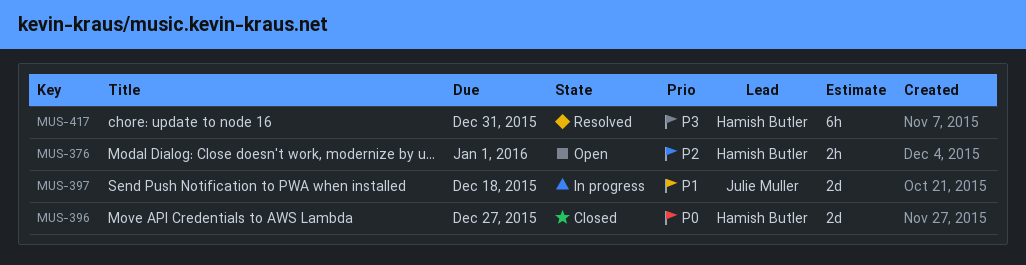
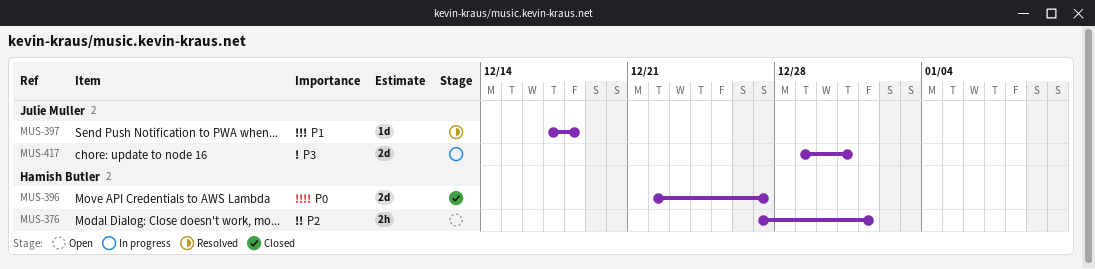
MUS-397, status: In progress -> Resolved
MUS-397, estimate: 2d -> 1d
MUS-417, status: Resolved -> In progress
MUS-417, owner: Hamish Butler -> Julie Muller
MUS-417, estimate: 6h -> 2d

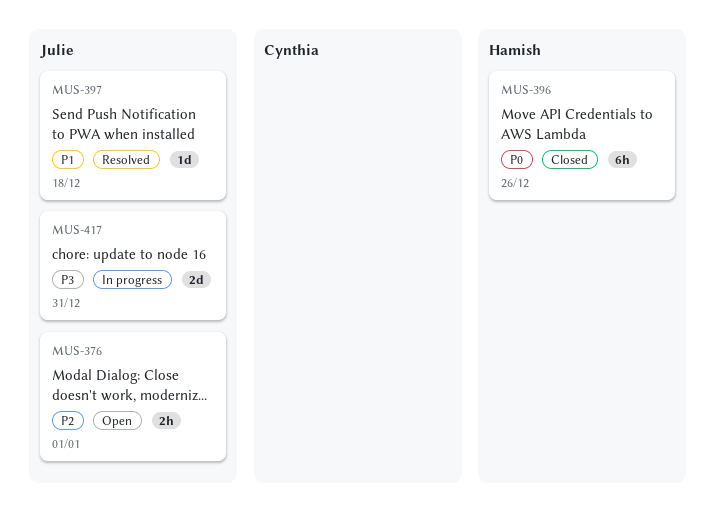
MUS-376, owner: Hamish Butler -> Julie Muller
MUS-396, estimate: 2d -> 6h
MUS-396, due: Dec 27 -> Dec 26

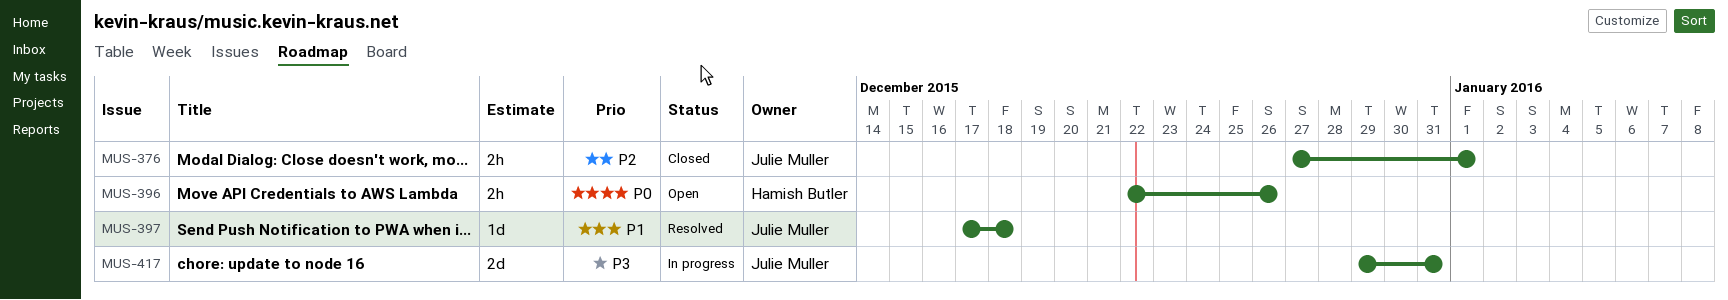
MUS-376, status: Open -> Closed
MUS-396, status: Closed -> Open
MUS-396, estimate: 6h -> 2h

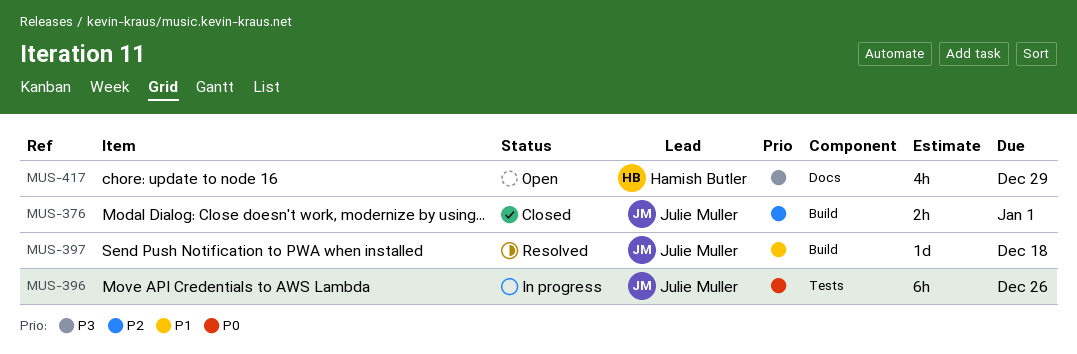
MUS-396, status: Open -> In progress
MUS-396, owner: Hamish Butler -> Julie Muller
MUS-396, estimate: 2h -> 6h
MUS-417, status: In progress -> Open
MUS-417, owner: Julie Muller -> Hamish Butler
MUS-417, estimate: 2d -> 4h
MUS-417, due: Dec 31 -> Dec 29

